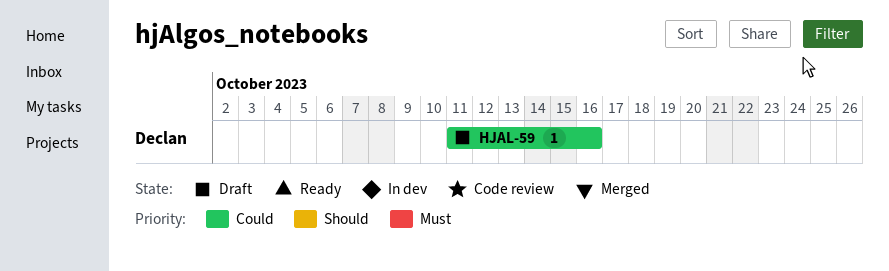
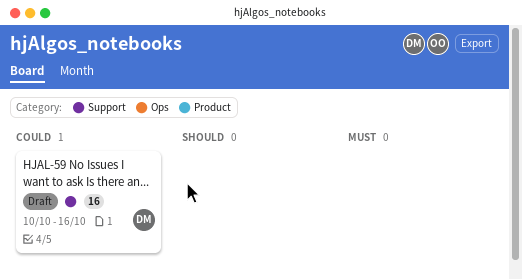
HJAL-59, estimate: 1 -> 16
HJAL-59, start: Oct 11 -> Oct 10

